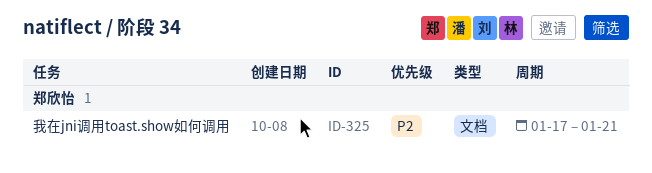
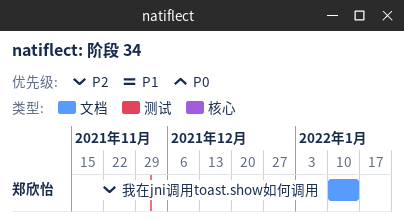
我在jni调用toast.show如何调用, start: Jan 17 -> Jan 10
我在jni调用toast.show如何调用, due: Jan 21 -> Jan 14

